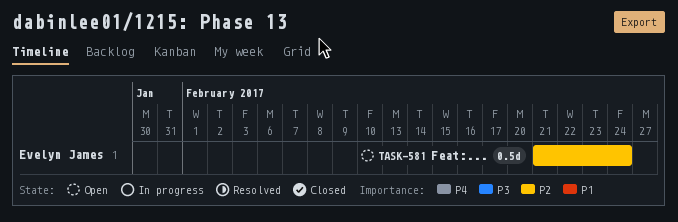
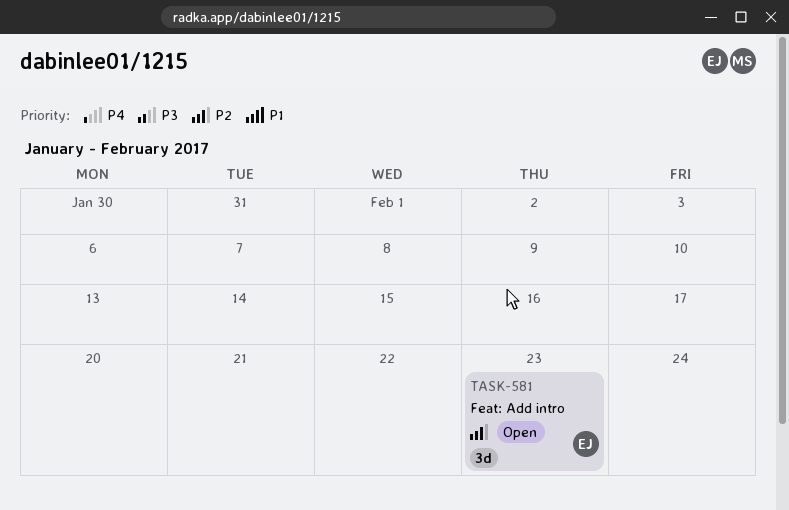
TASK-581, estimate: 0.5d -> 3d
TASK-581, due: Feb 24 -> Feb 23

